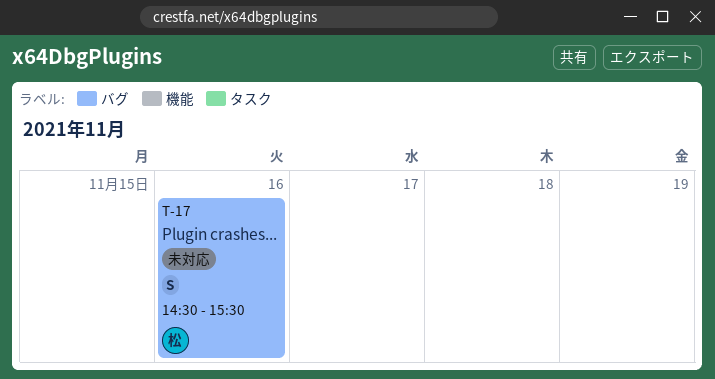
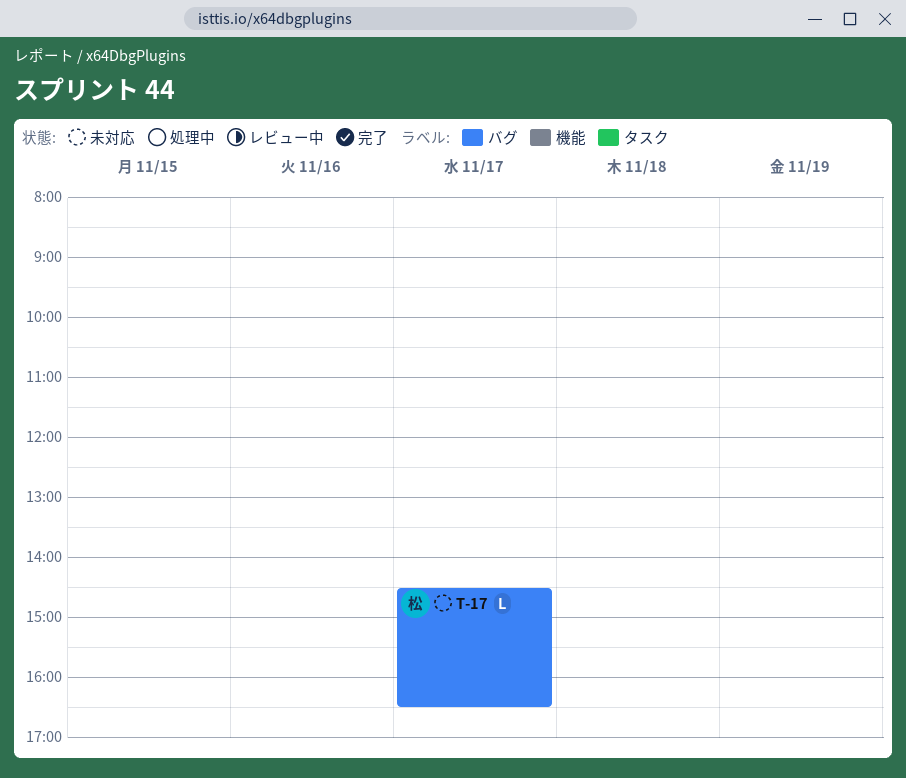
T-17, estimate: S -> L
T-17, day: Nov 16 -> Nov 17
T-17, ends: 15:30 -> 16:30

